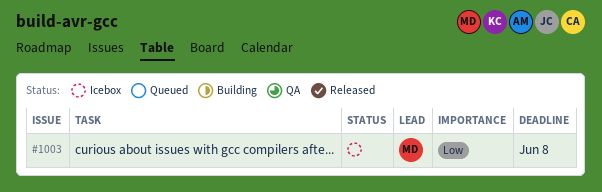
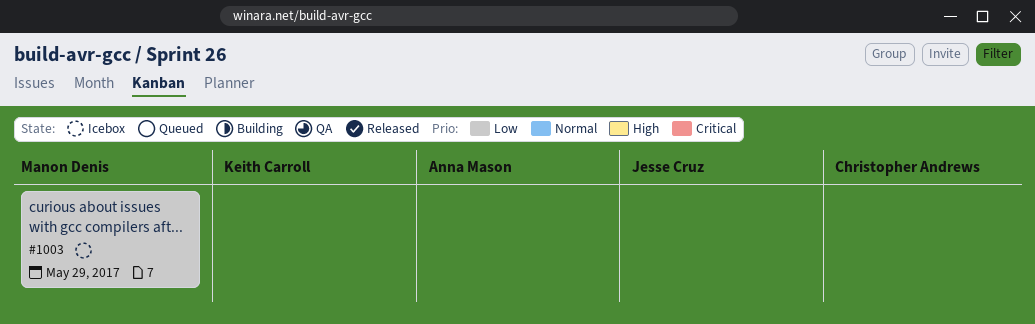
#1003, due: Jun 8 -> May 29

